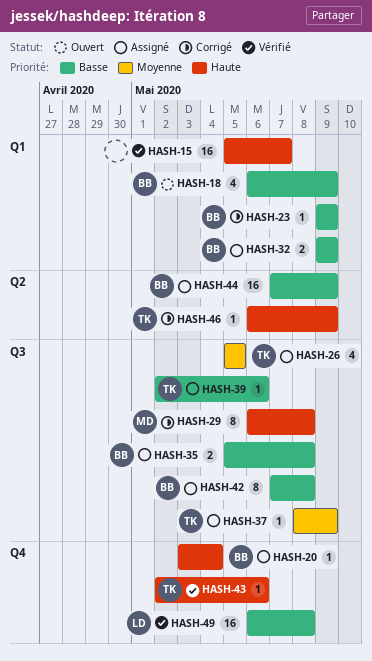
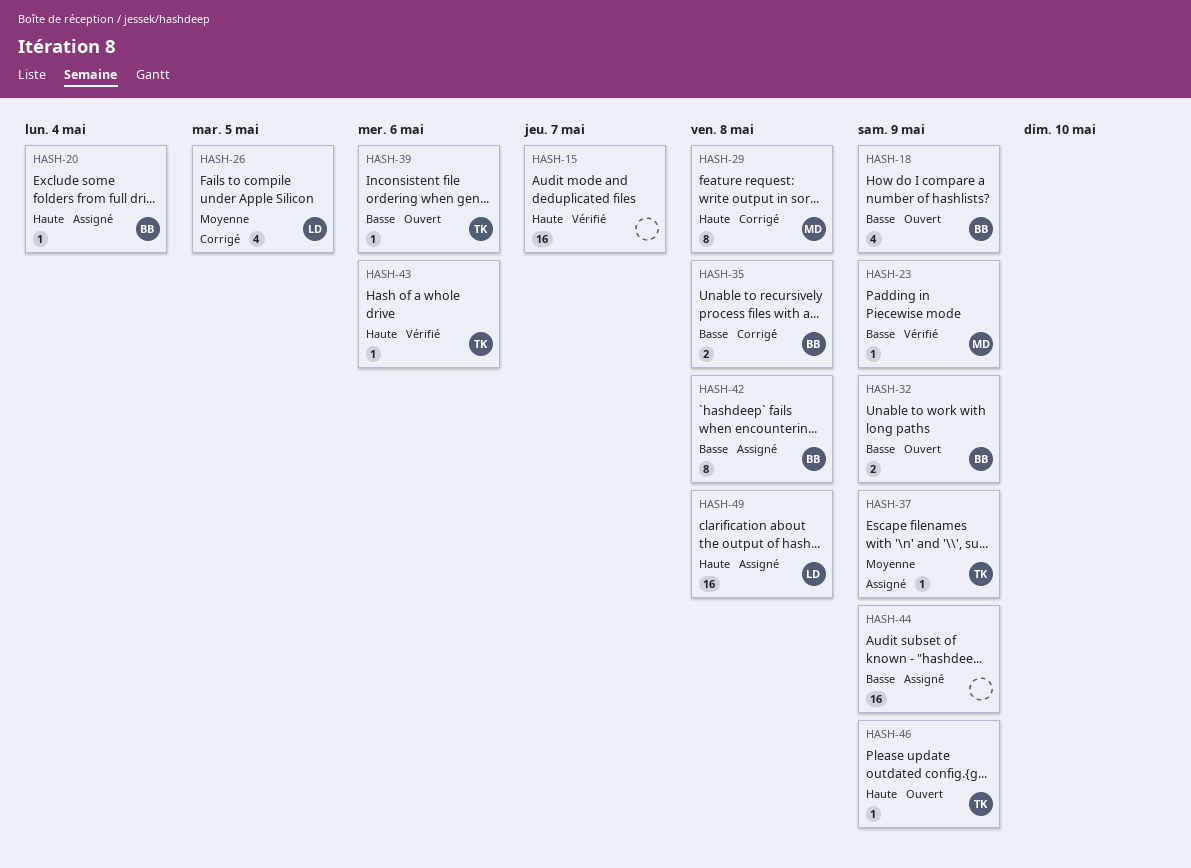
HASH-23, status: Corrigé -> Vérifié
HASH-23, owner: BB -> MD
HASH-26, status: Assigné -> Corrigé
HASH-26, owner: TK -> LD
HASH-32, status: Assigné -> Ouvert
HASH-35, status: Assigné -> Corrigé
HASH-39, status: Assigné -> Ouvert
HASH-44, owner: BB -> none
HASH-46, status: Corrigé -> Ouvert
HASH-49, status: Vérifié -> Assigné
HASH-49, priority: Basse -> Haute

